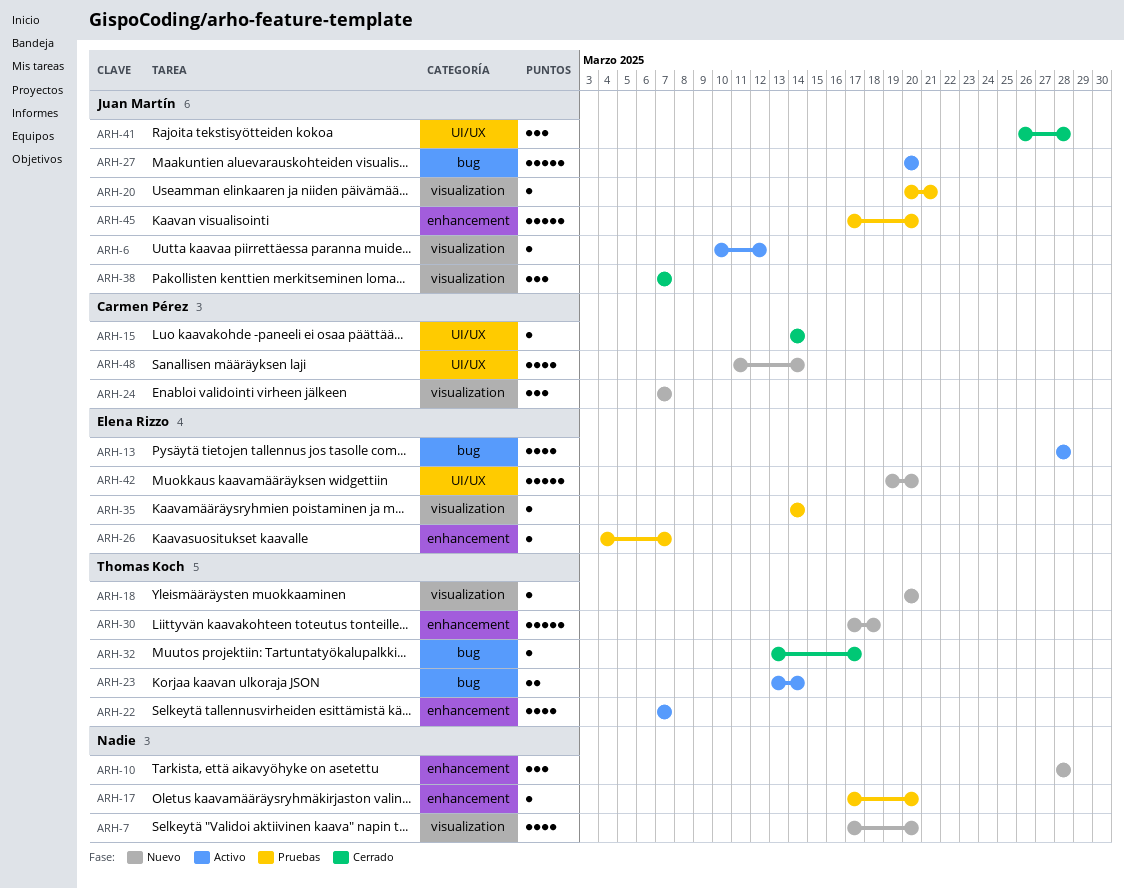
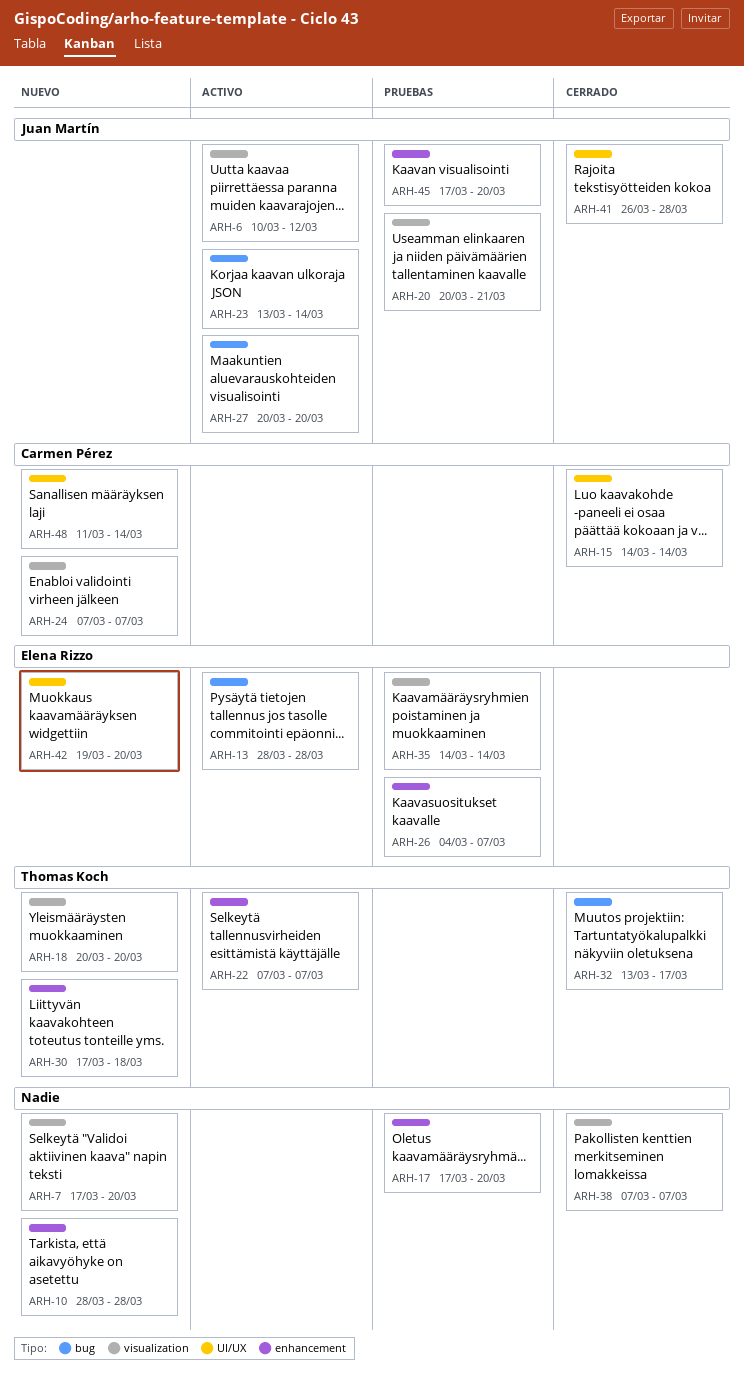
ARH-23, owner: Thomas Koch -> Juan Martín
ARH-38, owner: Juan Martín -> none

